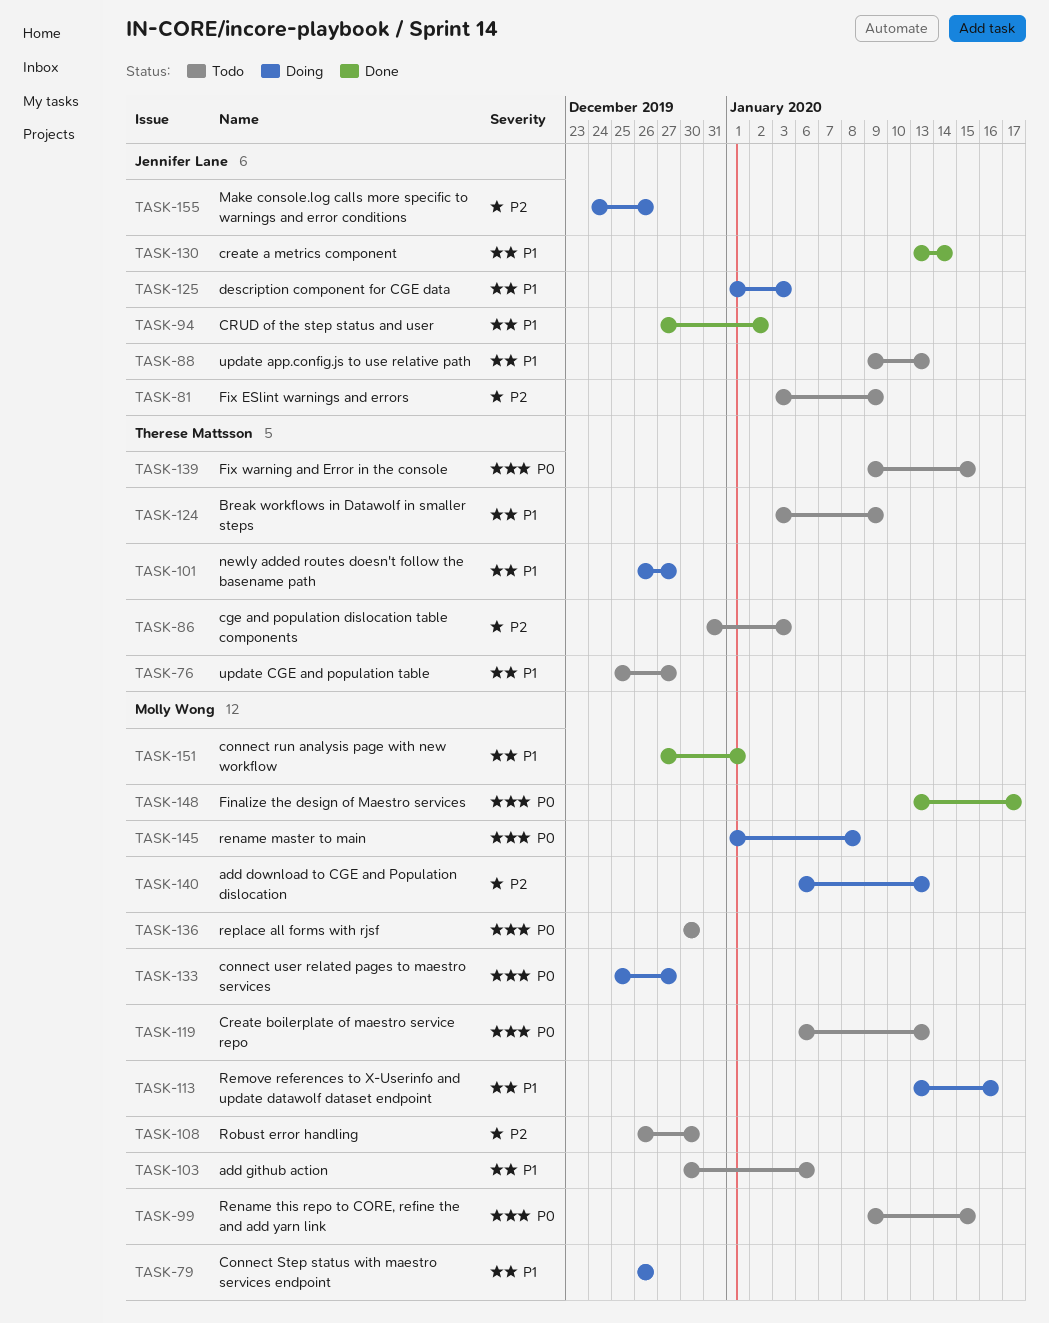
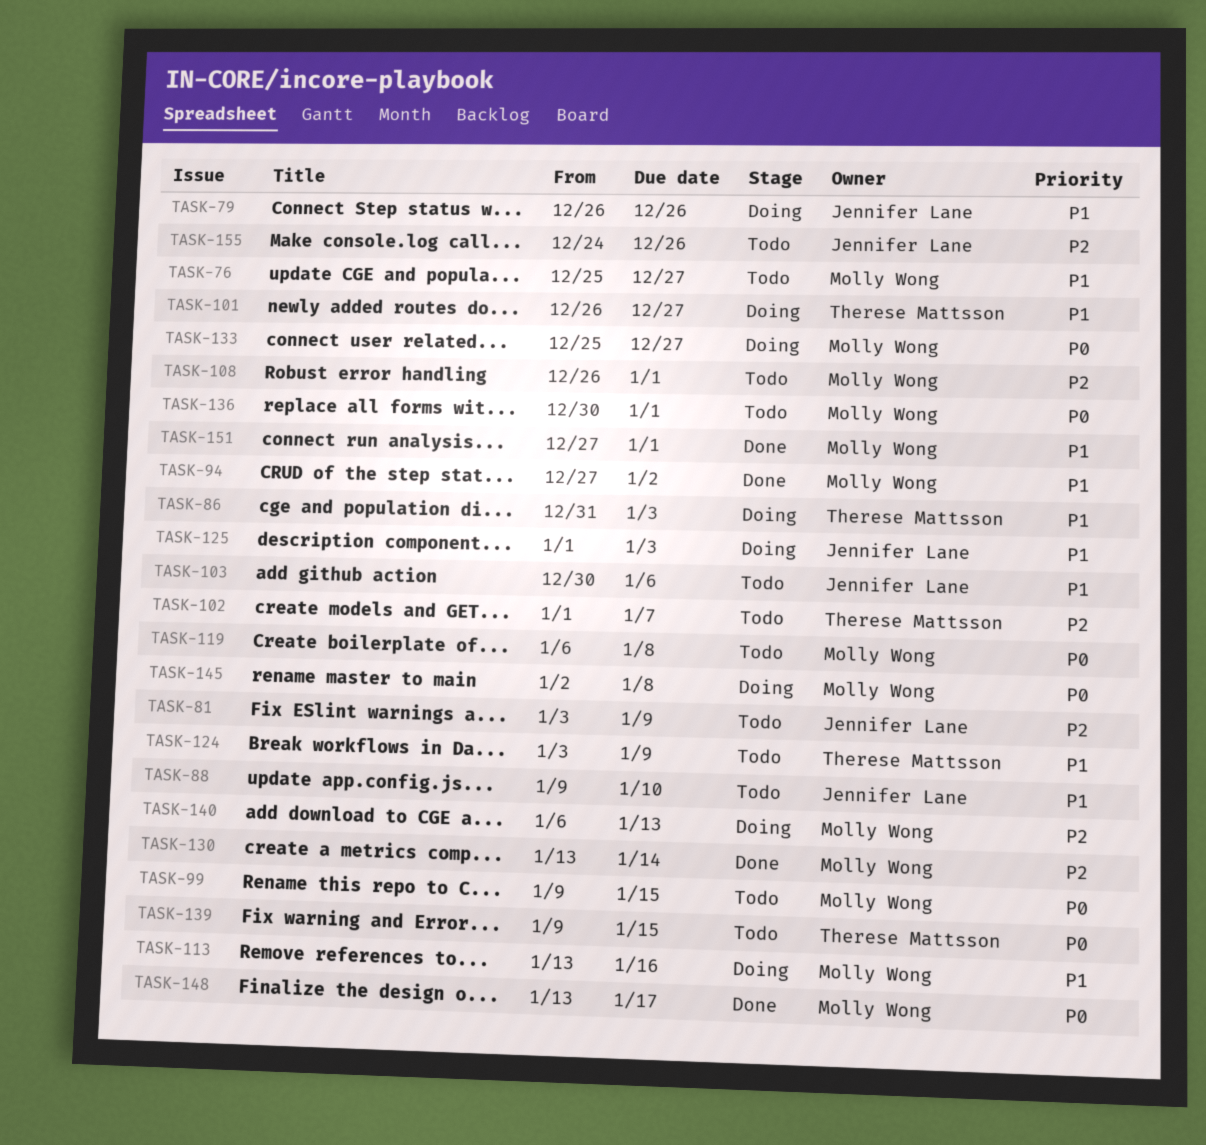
TASK-76, owner: Therese Mattsson -> Molly Wong
TASK-79, owner: Molly Wong -> Jennifer Lane
TASK-86, status: Todo -> Doing
TASK-86, priority: P2 -> P1
TASK-88, due: Jan 13 -> Jan 10
TASK-94, owner: Jennifer Lane -> Molly Wong
TASK-102: none -> present
TASK-103, owner: Molly Wong -> Jennifer Lane
TASK-108, due: Dec 30 -> Jan 1
TASK-119, due: Jan 13 -> Jan 8
TASK-130, owner: Jennifer Lane -> Molly Wong
TASK-130, priority: P1 -> P2
TASK-136, due: Dec 30 -> Jan 1
TASK-145, start: Jan 1 -> Jan 2
TASK-155, status: Doing -> Todo

